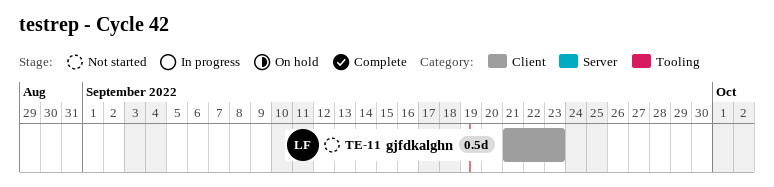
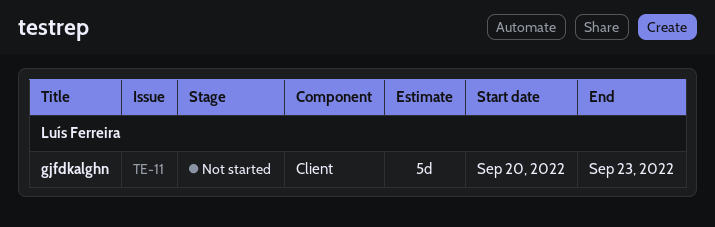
TE-11, estimate: 0.5d -> 5d
TE-11, start: Sep 21 -> Sep 20

